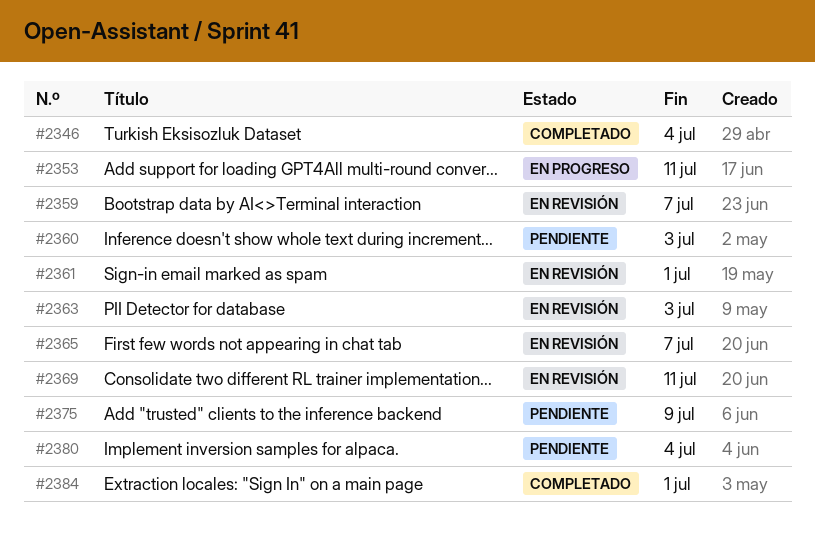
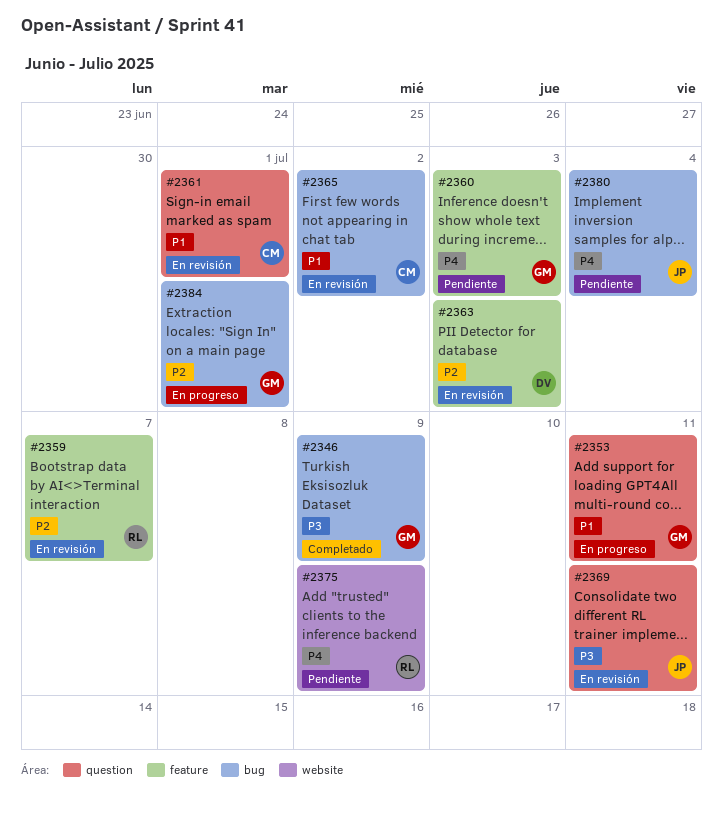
#2346, due: Jul 4 -> Jul 9
#2365, due: Jul 7 -> Jul 2
#2384, status: Completado -> En progreso

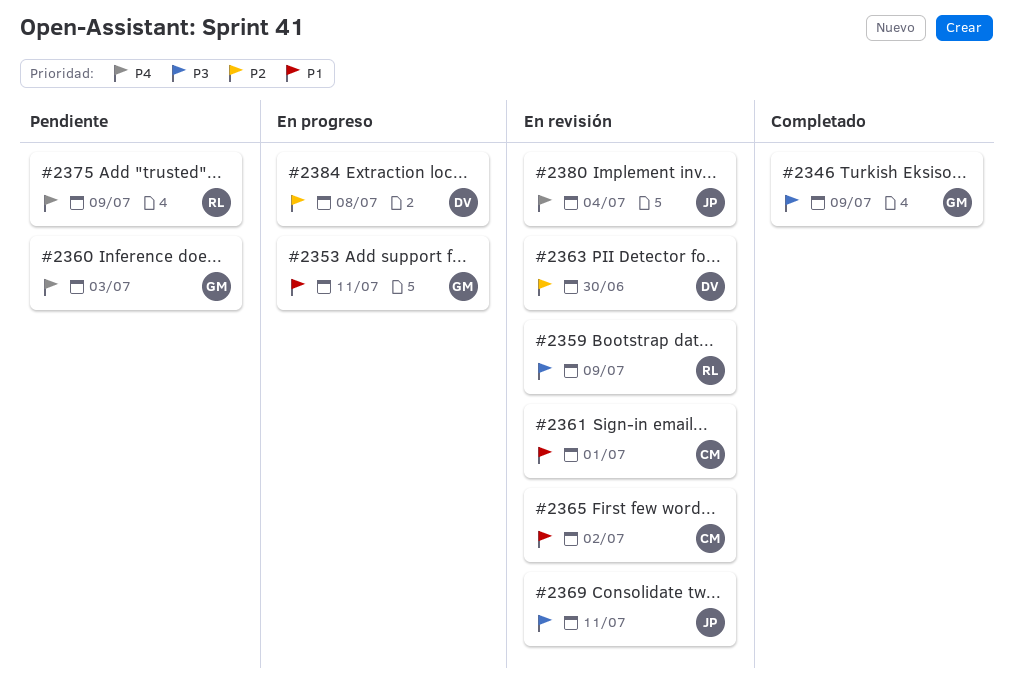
#2359, priority: P2 -> P3
#2359, due: Jul 7 -> Jul 9
#2363, due: Jul 3 -> Jun 30
#2380, status: Pendiente -> En revisión
#2384, owner: GM -> DV
#2384, due: Jul 1 -> Jul 8

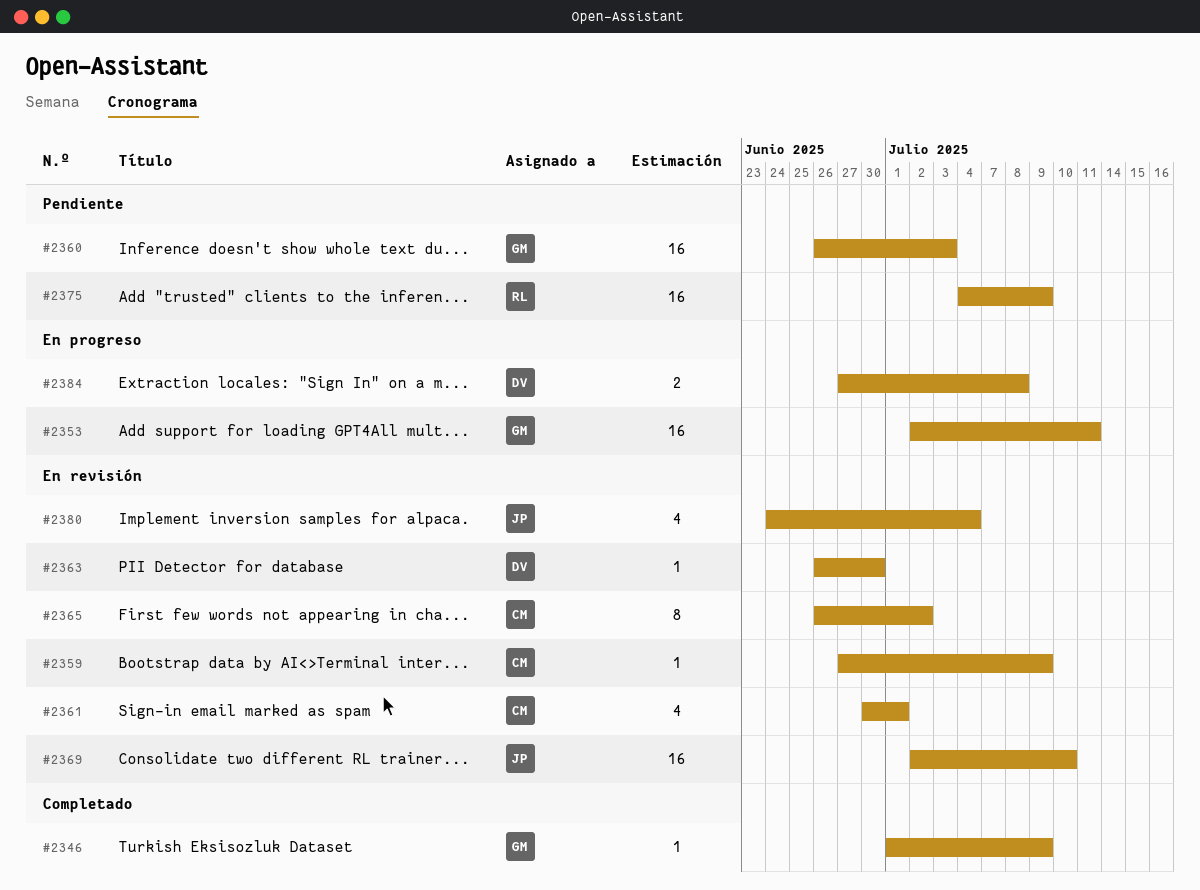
#2359, owner: RL -> CM
#2369, due: Jul 11 -> Jul 10

